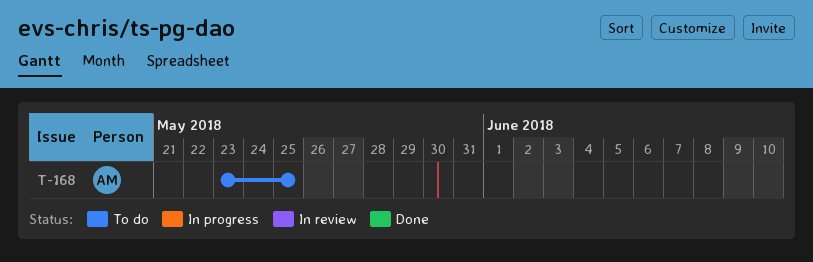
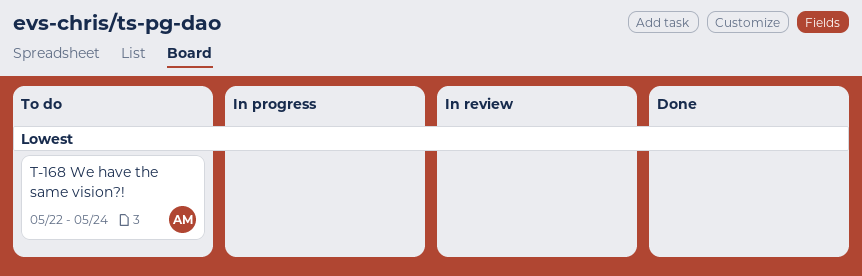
T-168, start: May 23 -> May 22
T-168, due: May 25 -> May 24

